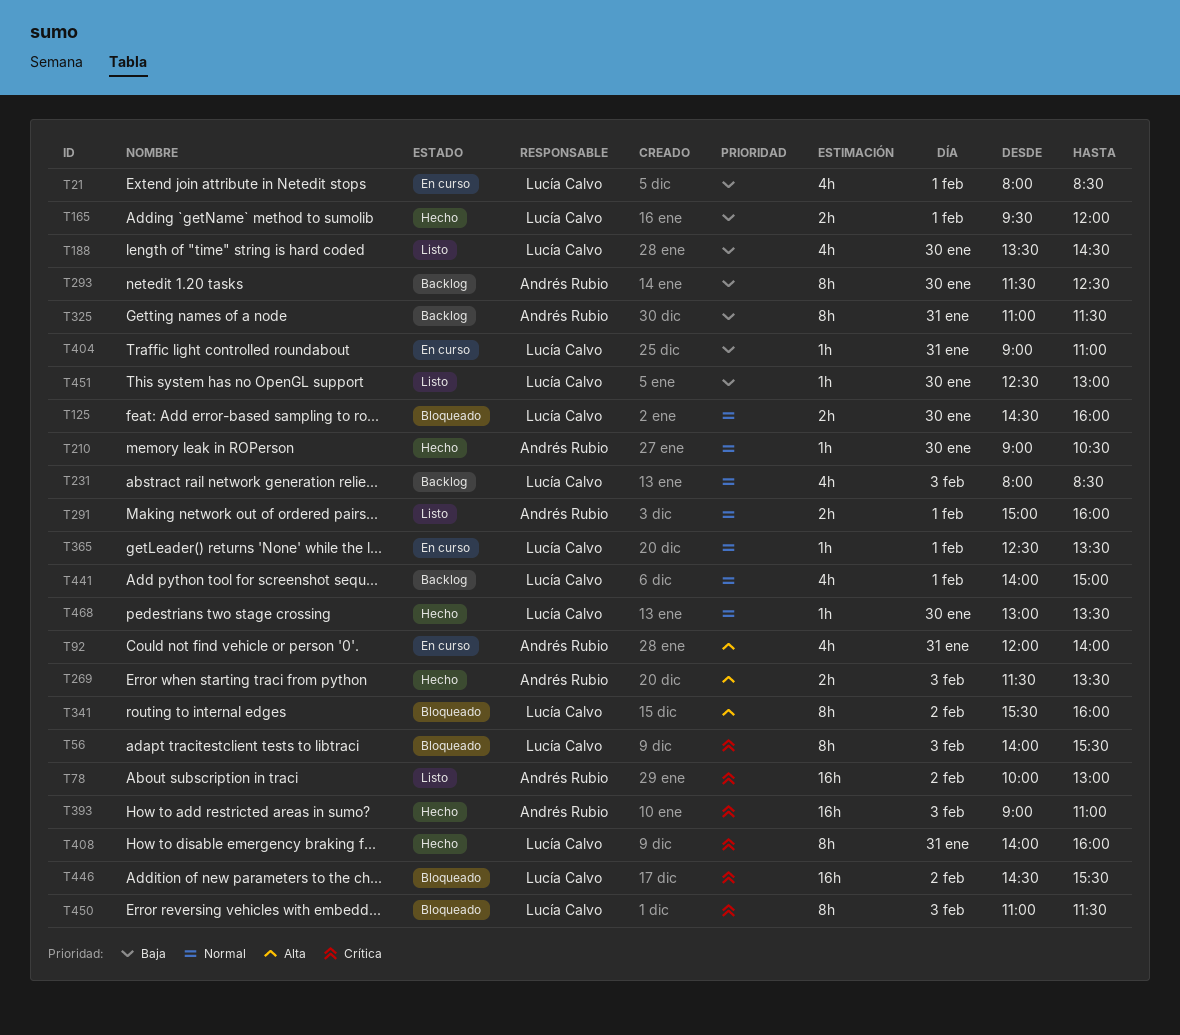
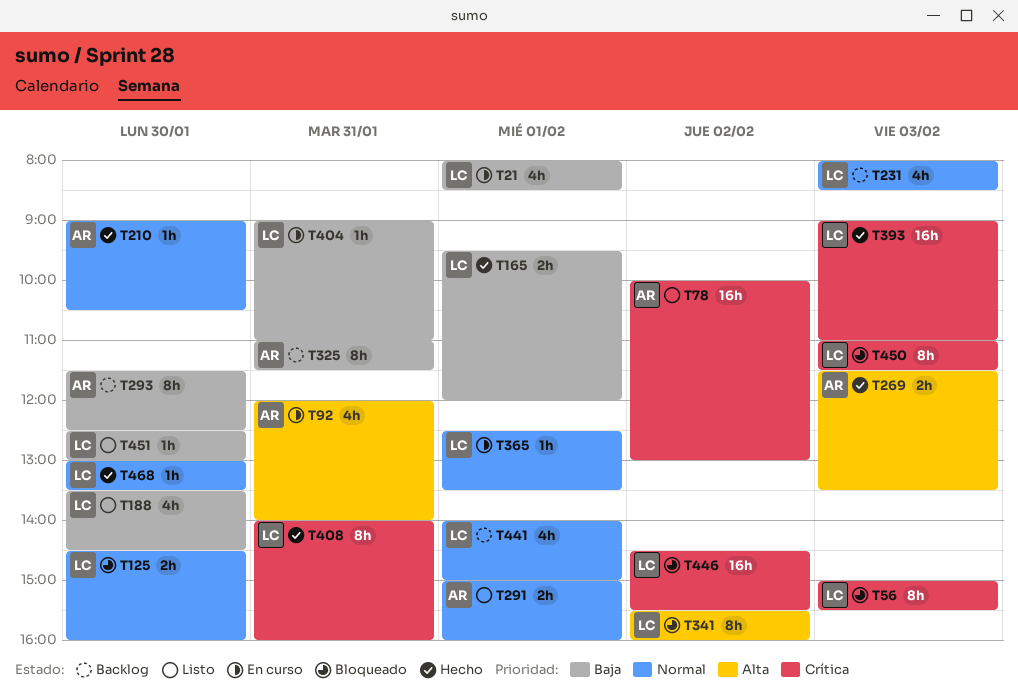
T56, begins: 14:00 -> 15:00
T393, owner: Andrés Rubio -> Lucía Calvo

